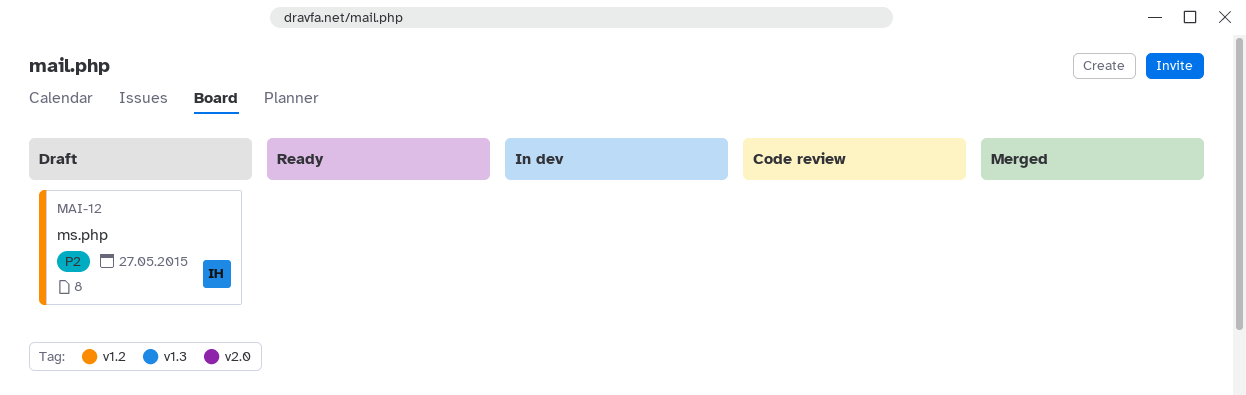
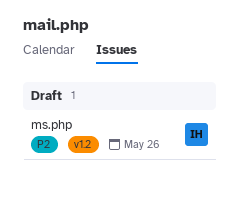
ms.php, due: May 27 -> May 26

